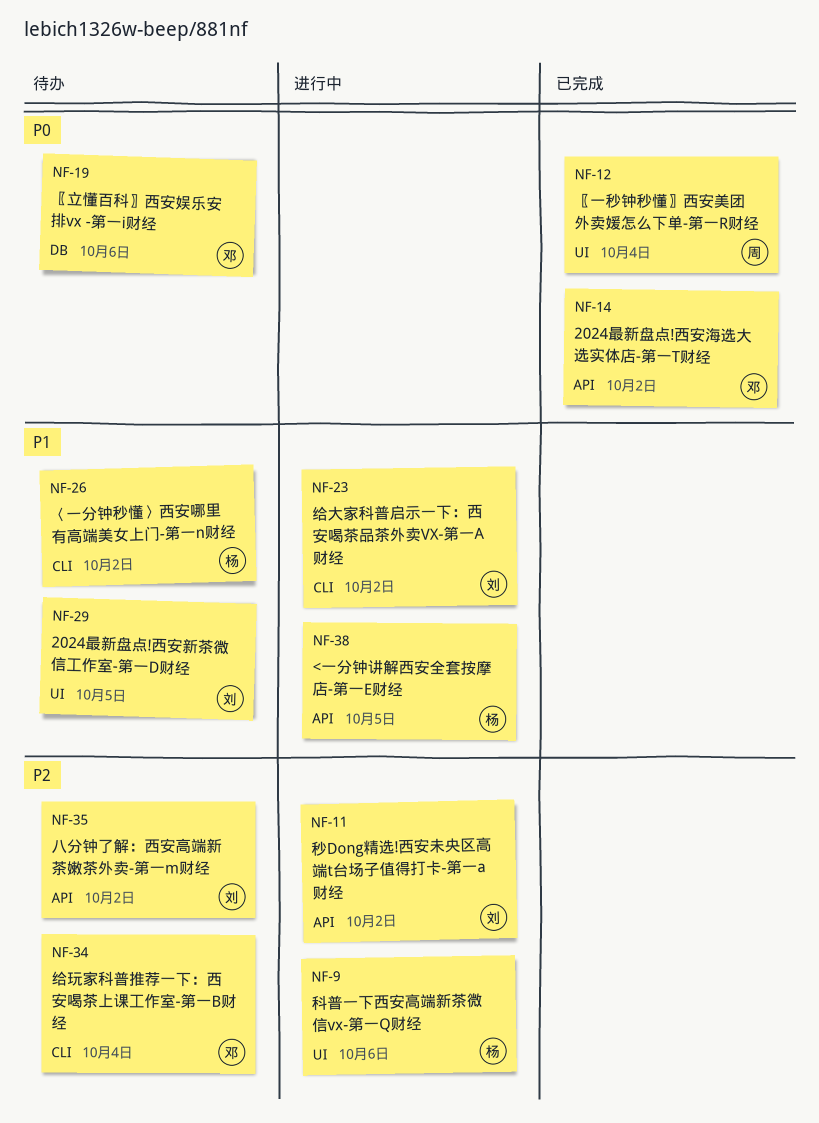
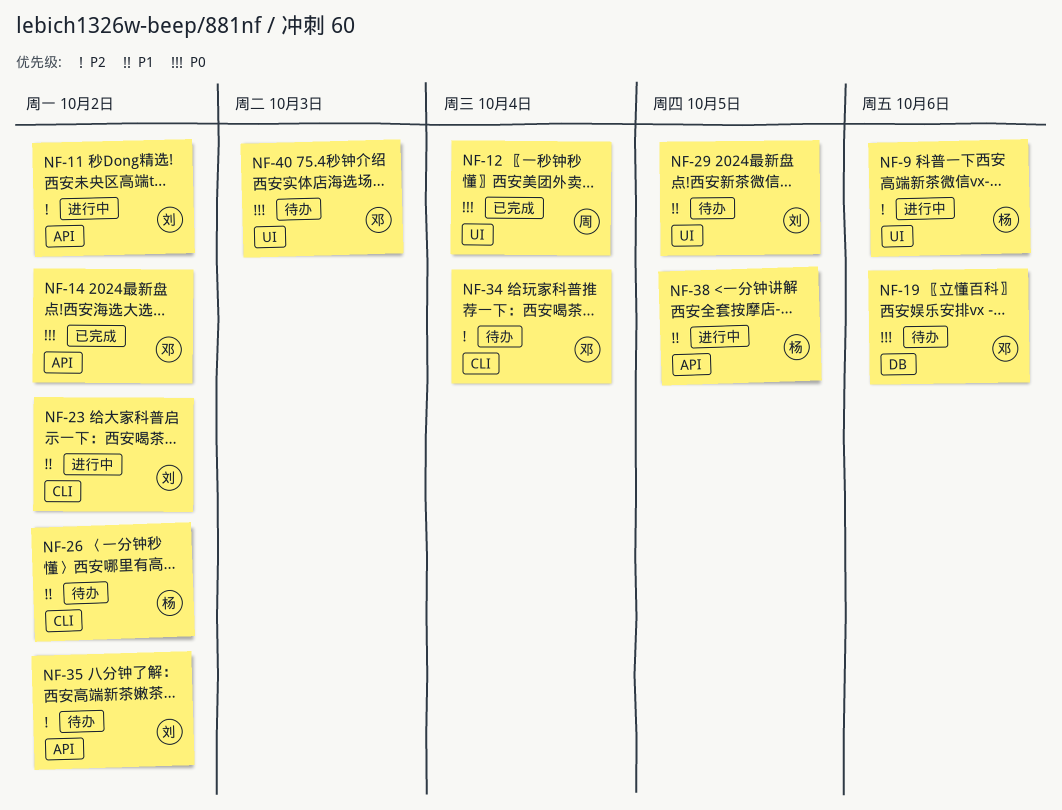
NF-40: none -> present

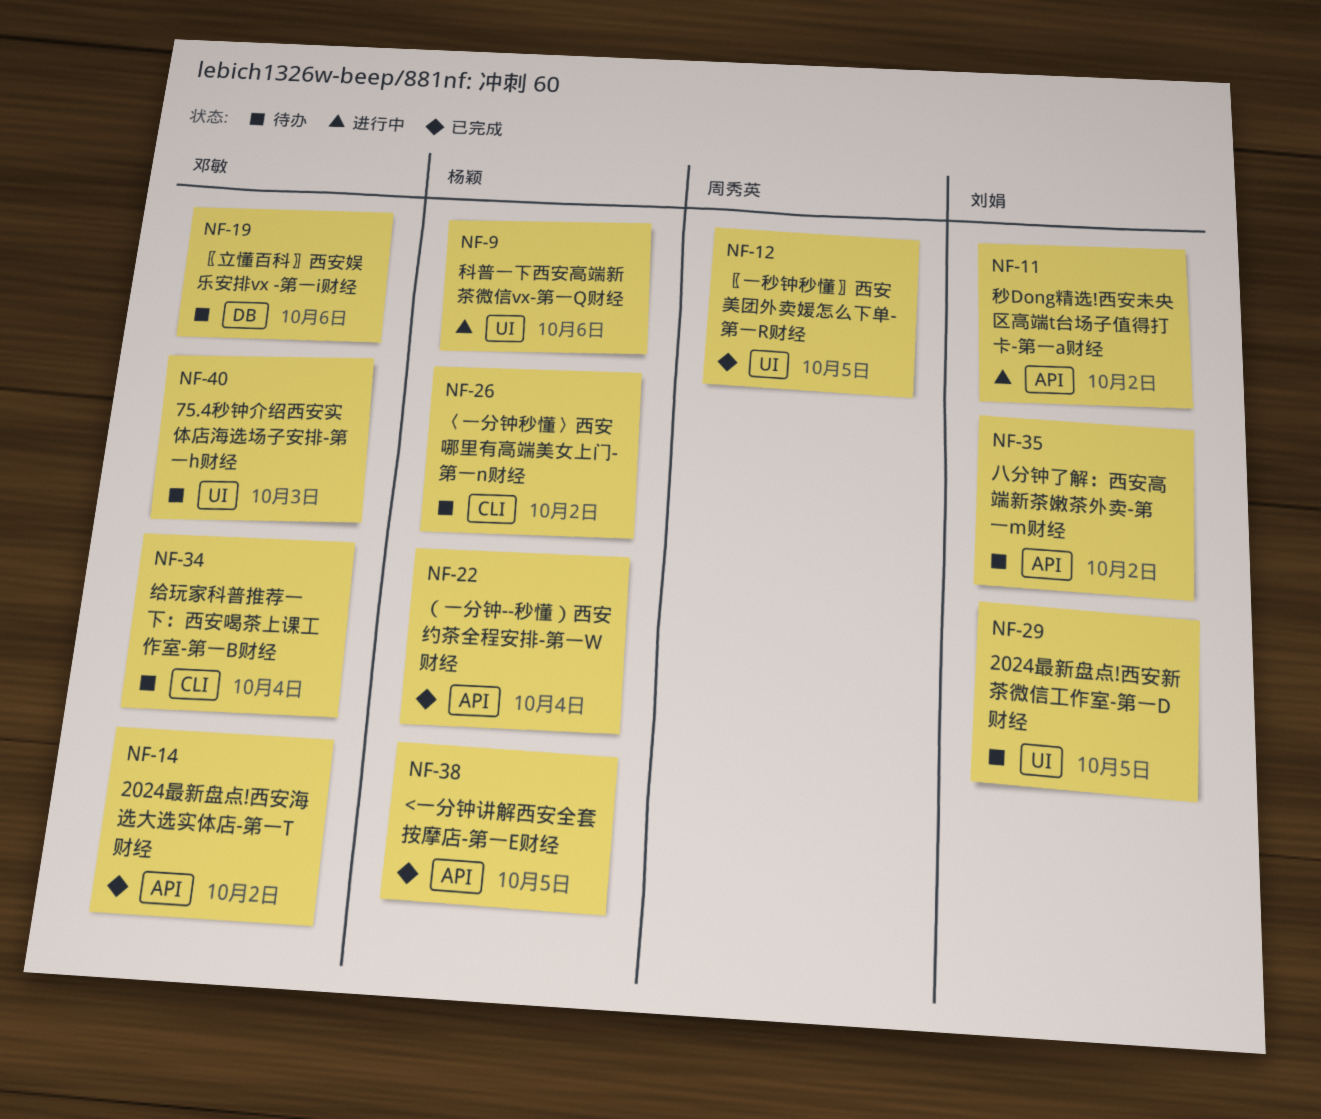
NF-12, due: Oct 4 -> Oct 5
NF-22: none -> present
NF-23: present -> none
NF-38, status: 进行中 -> 已完成

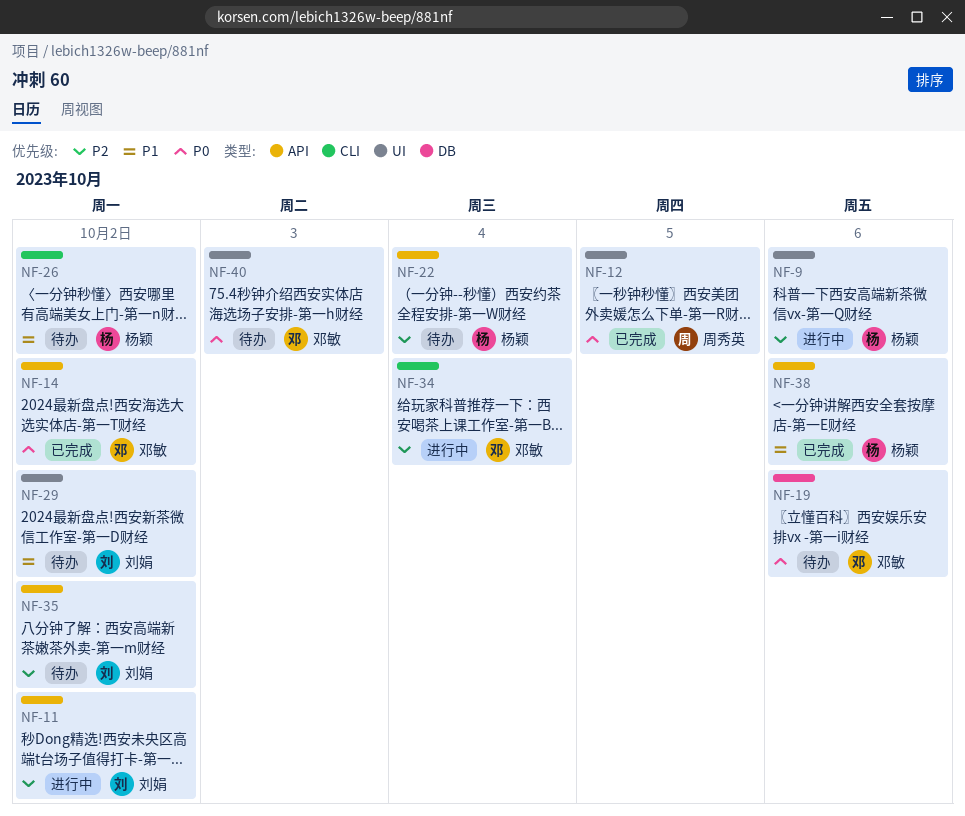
NF-22, status: 已完成 -> 待办
NF-29, due: Oct 5 -> Oct 2
NF-34, status: 待办 -> 进行中
NF-38, due: Oct 5 -> Oct 6

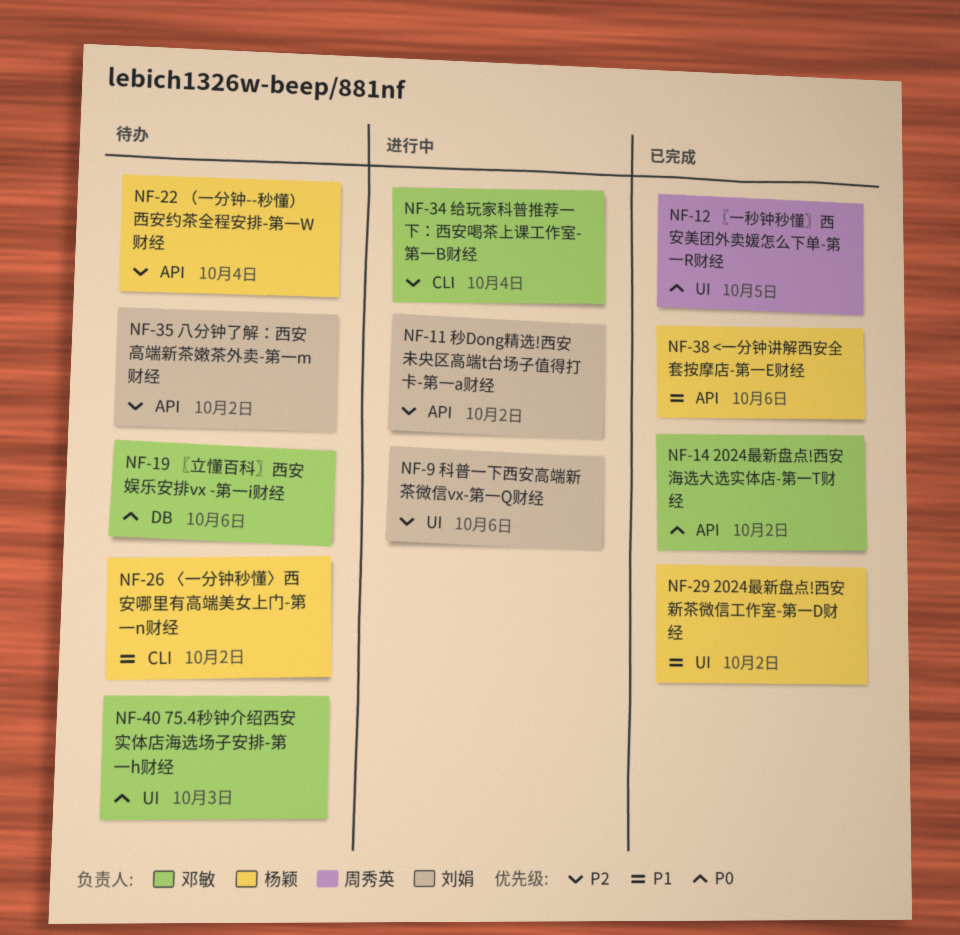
NF-9, owner: 杨颖 -> 刘娟
NF-29, status: 待办 -> 已完成
NF-29, owner: 刘娟 -> 杨颖

